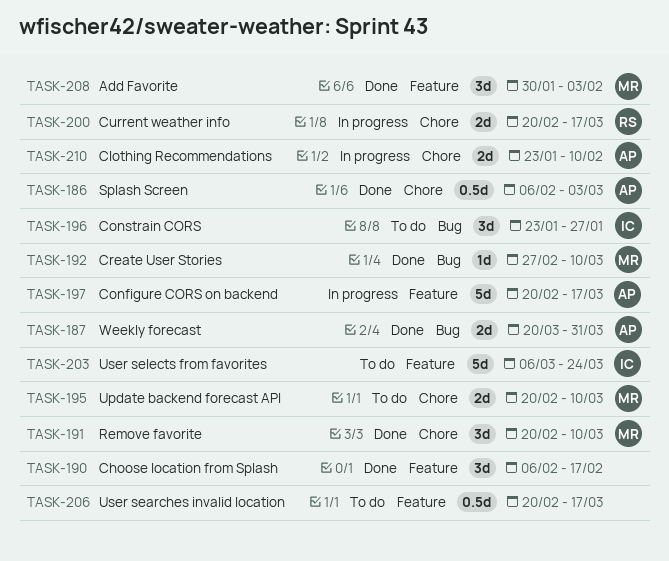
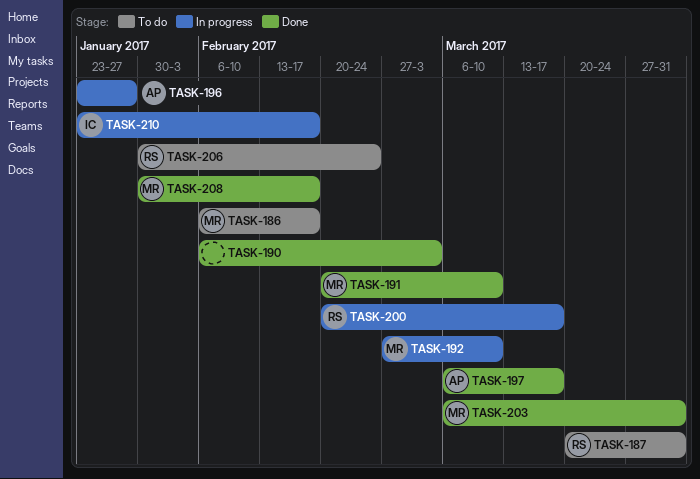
TASK-186, status: Done -> To do
TASK-186, owner: AP -> MR
TASK-186, due: Mar 3 -> Feb 17
TASK-187, status: Done -> To do
TASK-187, owner: AP -> RS
TASK-190, due: Feb 17 -> Mar 3
TASK-192, status: Done -> In progress
TASK-195: present -> none
TASK-196, status: To do -> In progress
TASK-196, owner: IC -> AP
TASK-197, status: In progress -> Done
TASK-197, start: Feb 20 -> Mar 6
TASK-203, status: To do -> Done
TASK-203, owner: IC -> MR
TASK-203, due: Mar 24 -> Mar 31
TASK-206, owner: none -> RS
TASK-206, start: Feb 20 -> Jan 30
TASK-206, due: Mar 17 -> Feb 24
TASK-208, due: Feb 3 -> Feb 17
TASK-210, owner: AP -> IC
TASK-210, due: Feb 10 -> Feb 17

